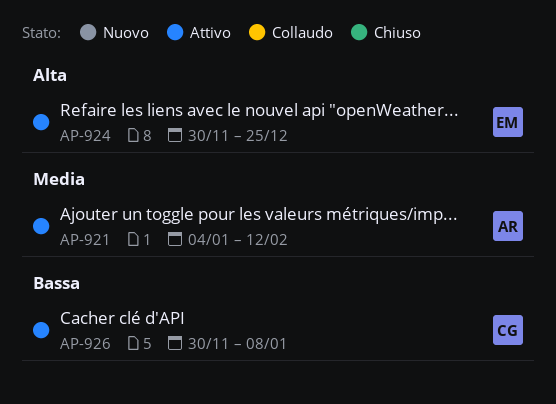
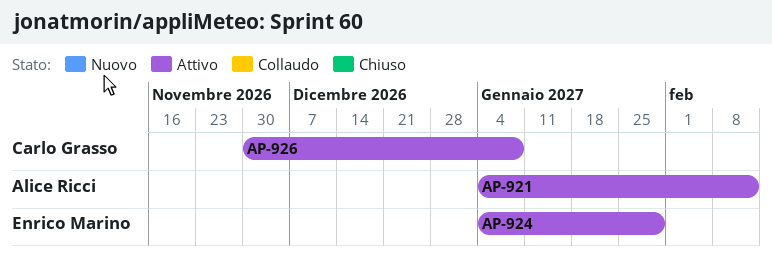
AP-924, start: Nov 30 -> Jan 4
AP-924, due: Dec 25 -> Jan 29

